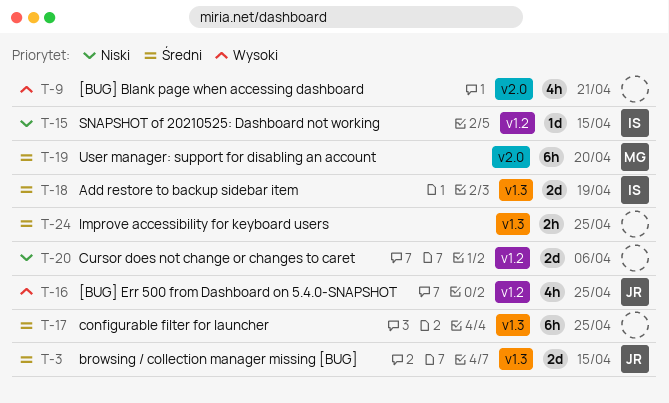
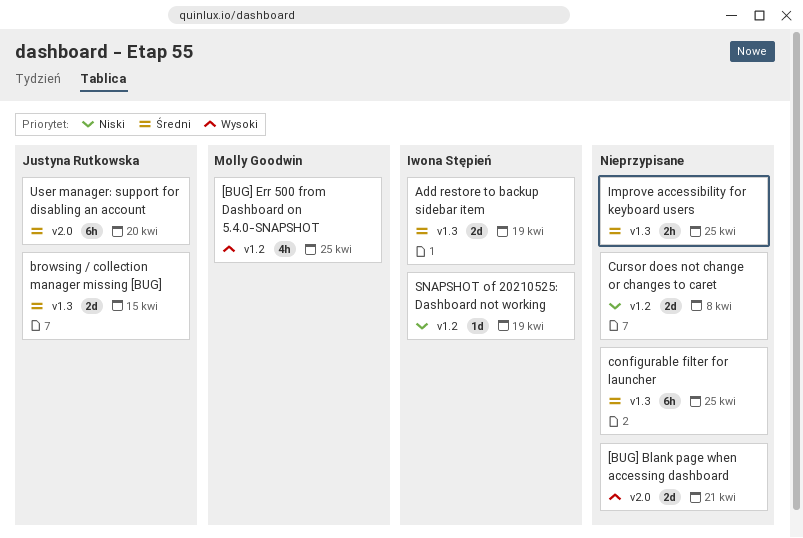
[BUG] Blank page when accessing dashboard, estimate: 4h -> 2d
[BUG] Err 500 from Dashboard on 5.4.0-SNAPSHOT, owner: Justyna Rutkowska -> Molly Goodwin
Cursor does not change or changes to caret, due: Apr 6 -> Apr 8
SNAPSHOT of 20210525: Dashboard not working, due: Apr 15 -> Apr 19
User manager: support for disabling an account, owner: Molly Goodwin -> Justyna Rutkowska

